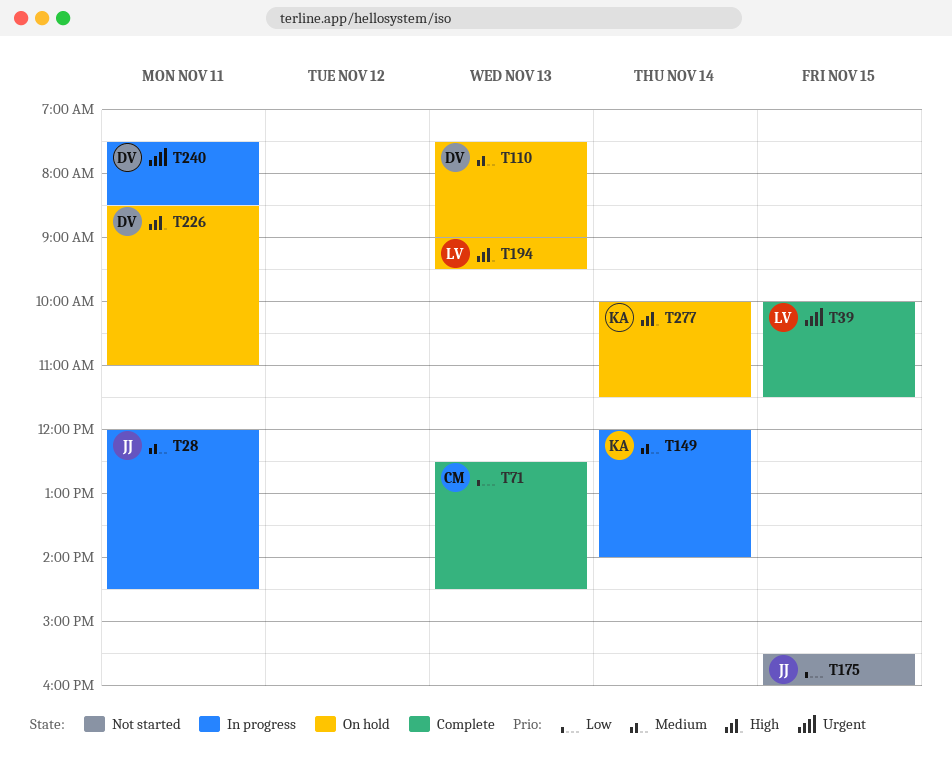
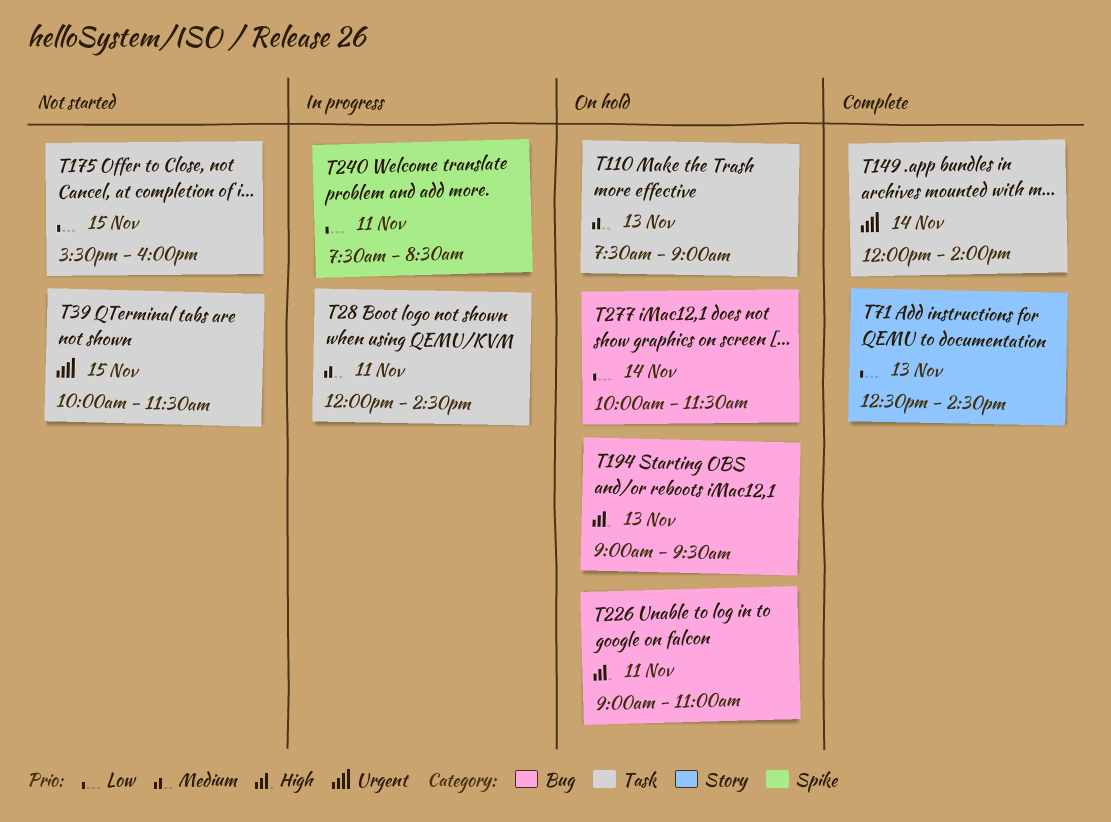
T39, status: Complete -> Not started
T149, status: In progress -> Complete
T149, priority: Medium -> Urgent
T226, begins: 08:30 -> 09:00
T240, priority: Urgent -> Low
T277, priority: High -> Low

